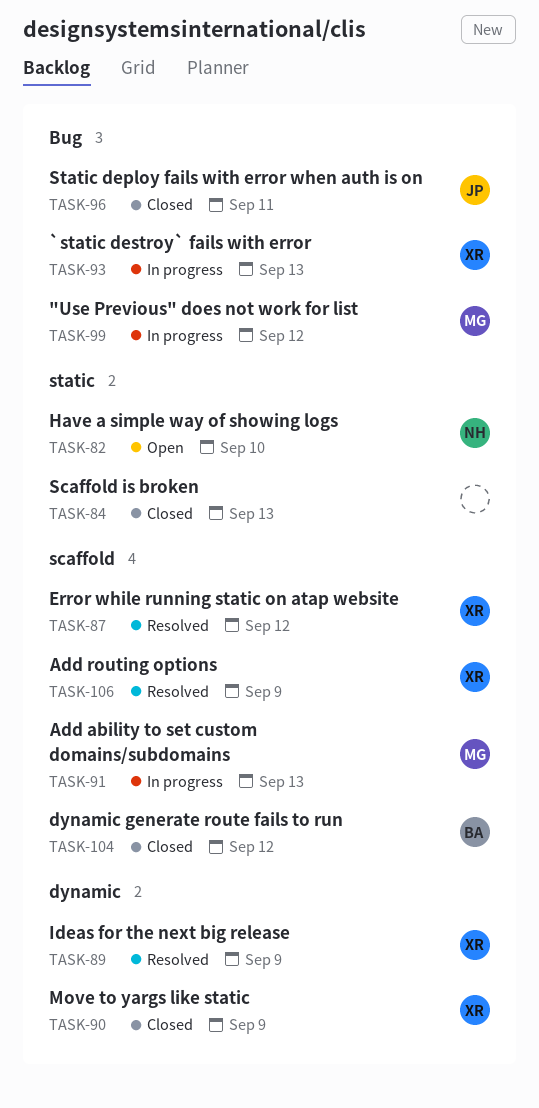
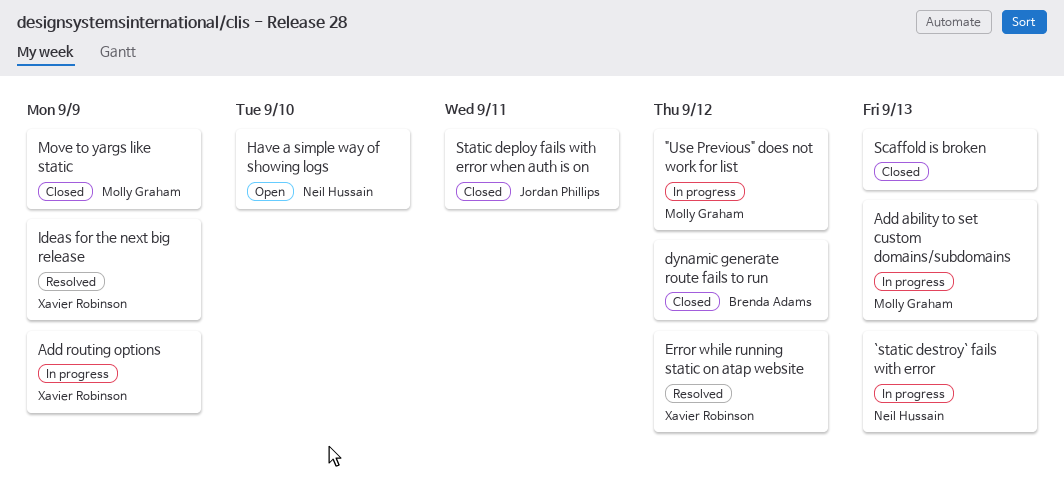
`static destroy` fails with error, owner: Xavier Robinson -> Neil Hussain
Add routing options, status: Resolved -> In progress
Move to yargs like static, owner: Xavier Robinson -> Molly Graham

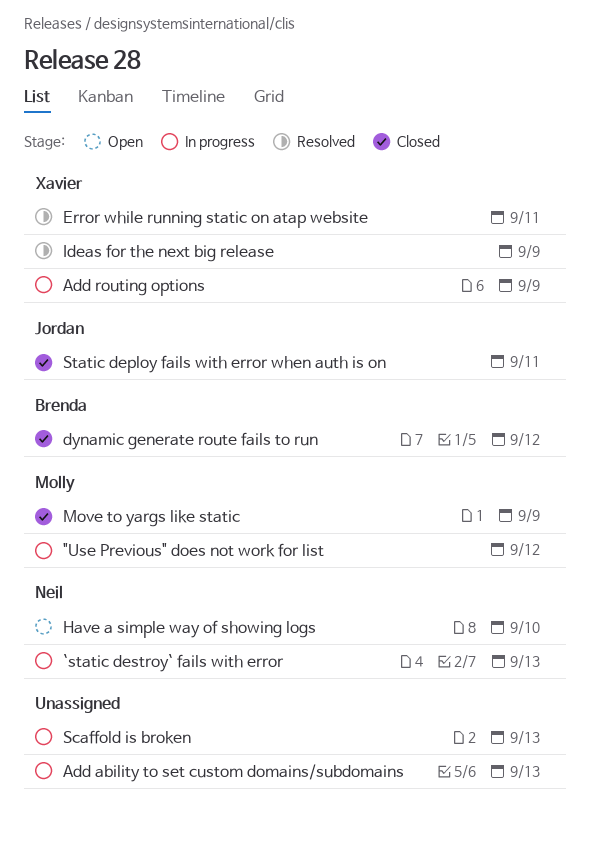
Add ability to set custom domains/subdomains, owner: Molly Graham -> none
Error while running static on atap website, due: Sep 12 -> Sep 11
Scaffold is broken, status: Closed -> In progress

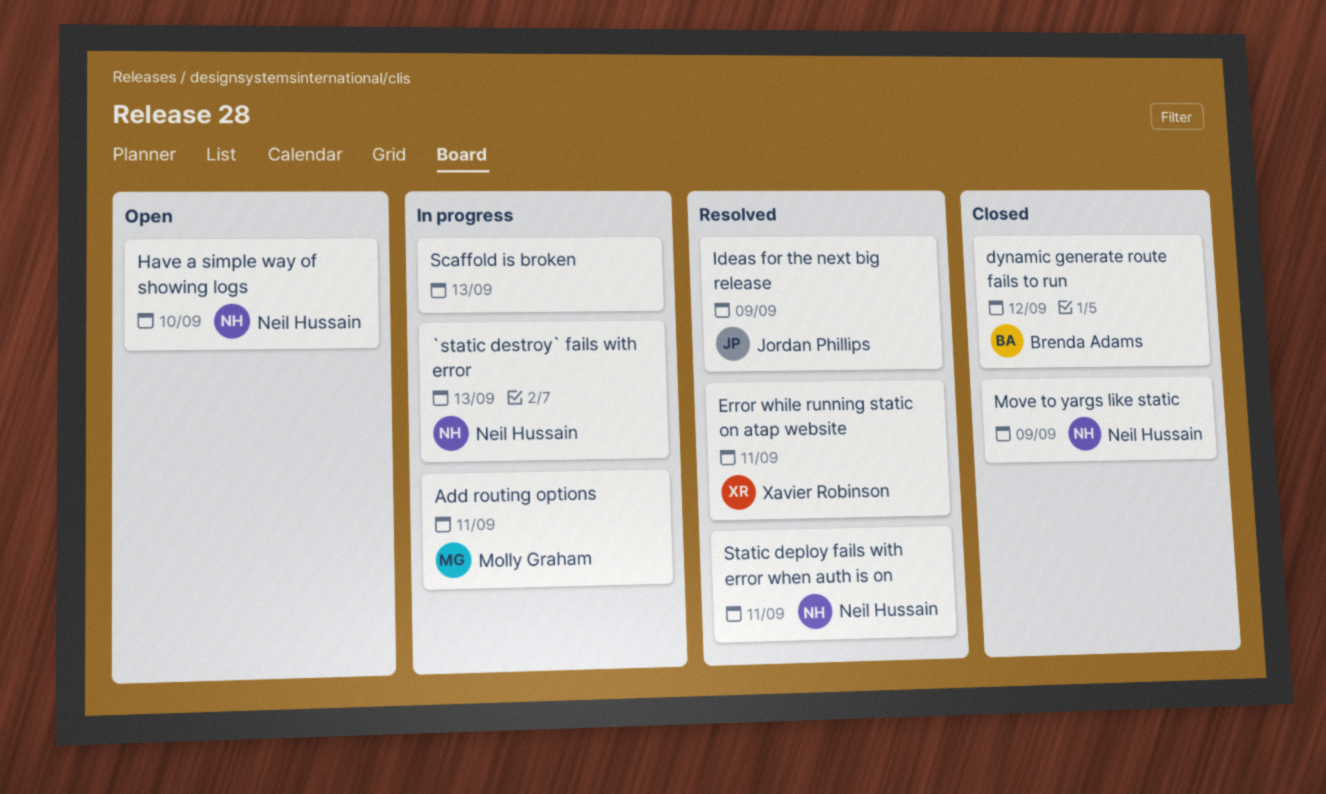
"Use Previous" does not work for list: present -> none
Add ability to set custom domains/subdomains: present -> none
Add routing options, owner: Xavier Robinson -> Molly Graham
Add routing options, due: Sep 9 -> Sep 11
Ideas for the next big release, owner: Xavier Robinson -> Jordan Phillips
Move to yargs like static, owner: Molly Graham -> Neil Hussain
Static deploy fails with error when auth is on, status: Closed -> Resolved
Static deploy fails with error when auth is on, owner: Jordan Phillips -> Neil Hussain

